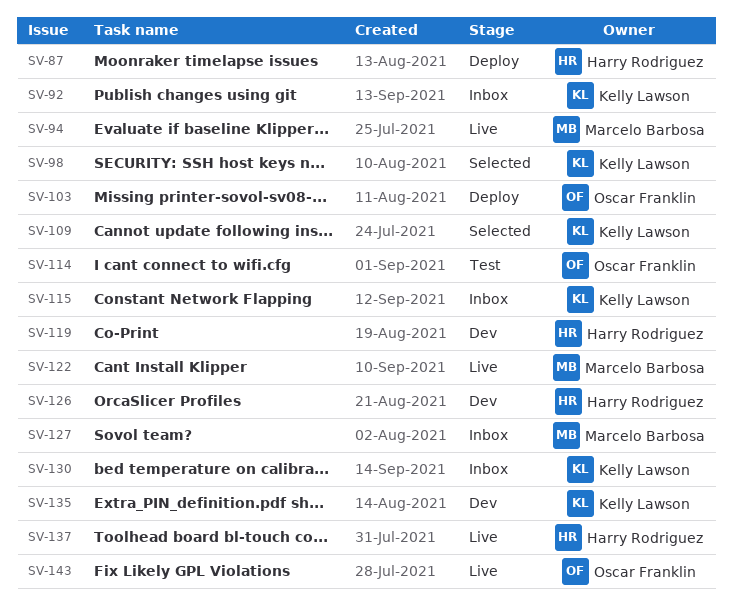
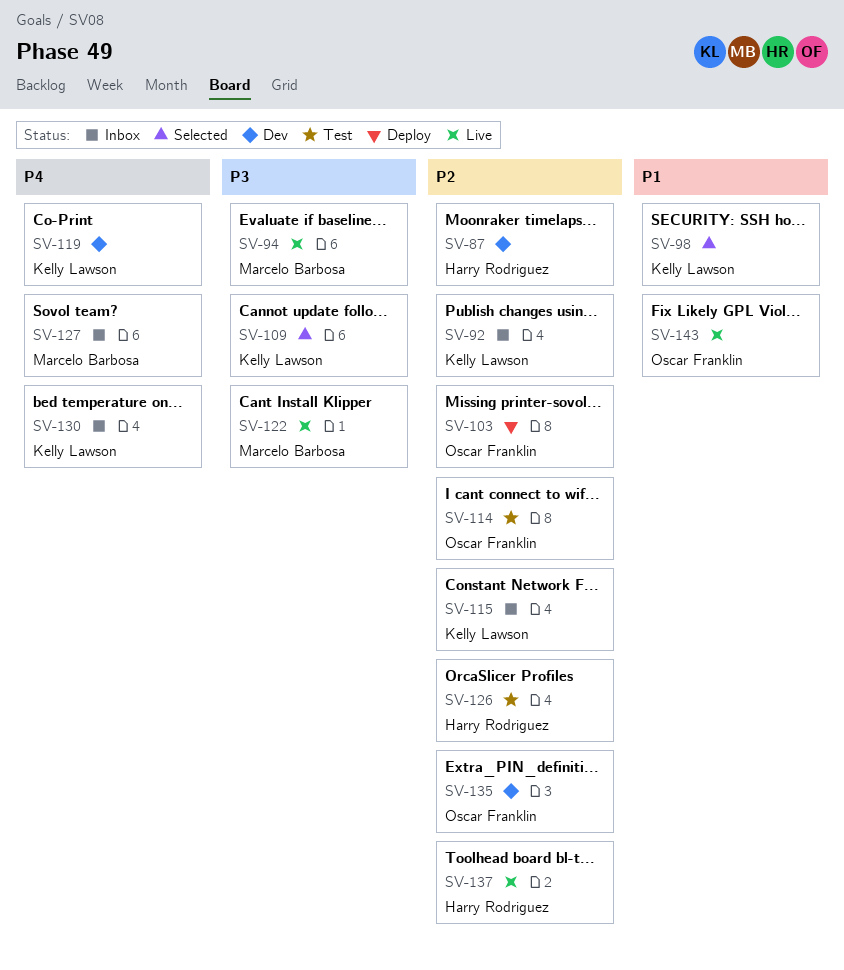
SV-87, status: Deploy -> Dev
SV-119, owner: Harry Rodriguez -> Kelly Lawson
SV-126, status: Dev -> Test
SV-135, owner: Kelly Lawson -> Oscar Franklin

